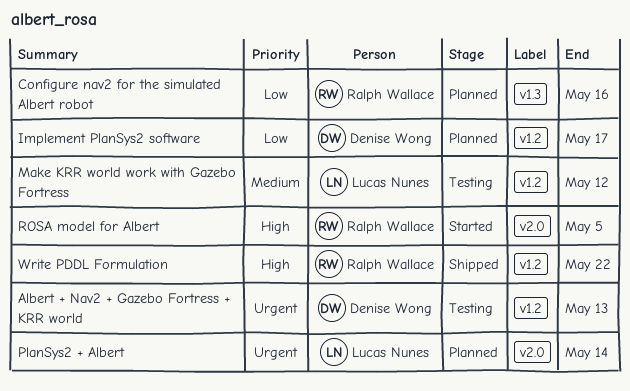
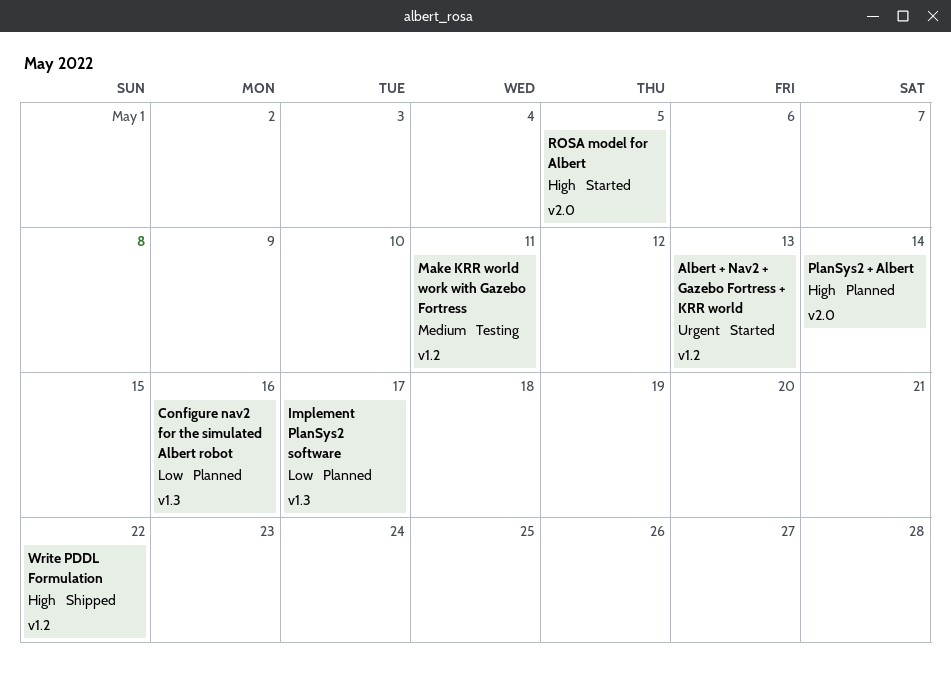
Albert + Nav2 + Gazebo Fortress + KRR world, status: Testing -> Started
Implement PlanSys2 software, label: v1.2 -> v1.3
Make KRR world work with Gazebo Fortress, due: May 12 -> May 11
PlanSys2 + Albert, priority: Urgent -> High

